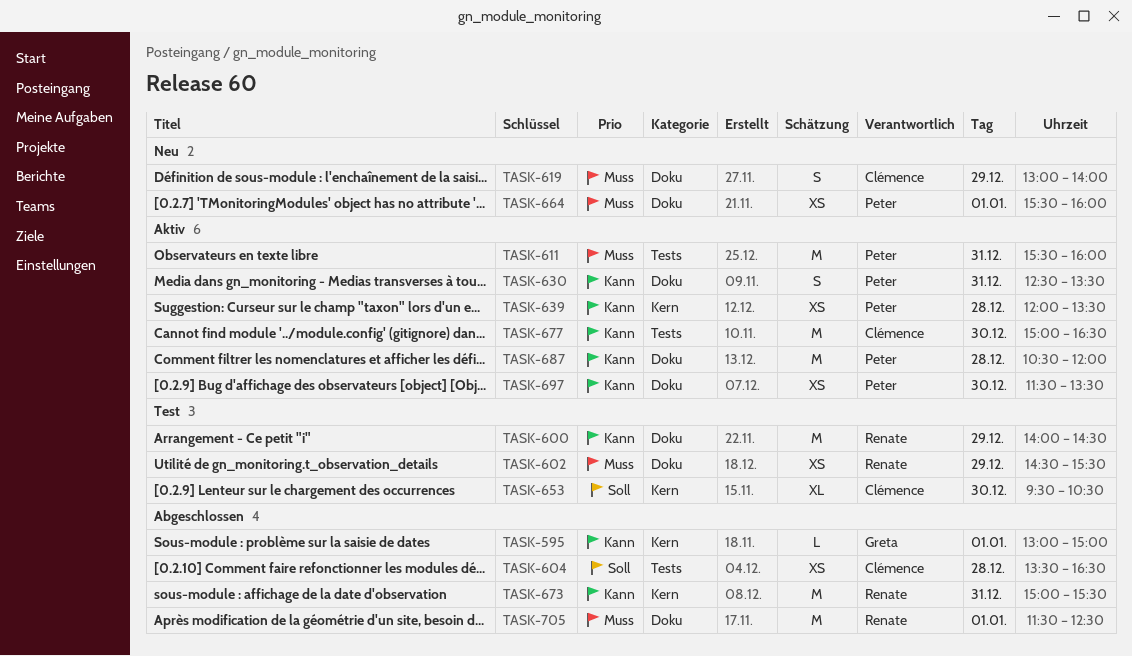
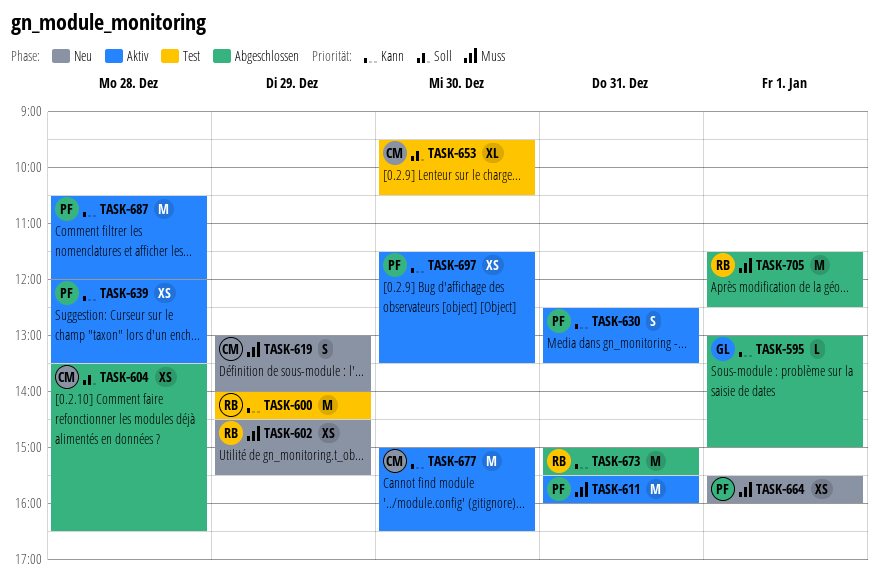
TASK-602, status: Test -> Neu

